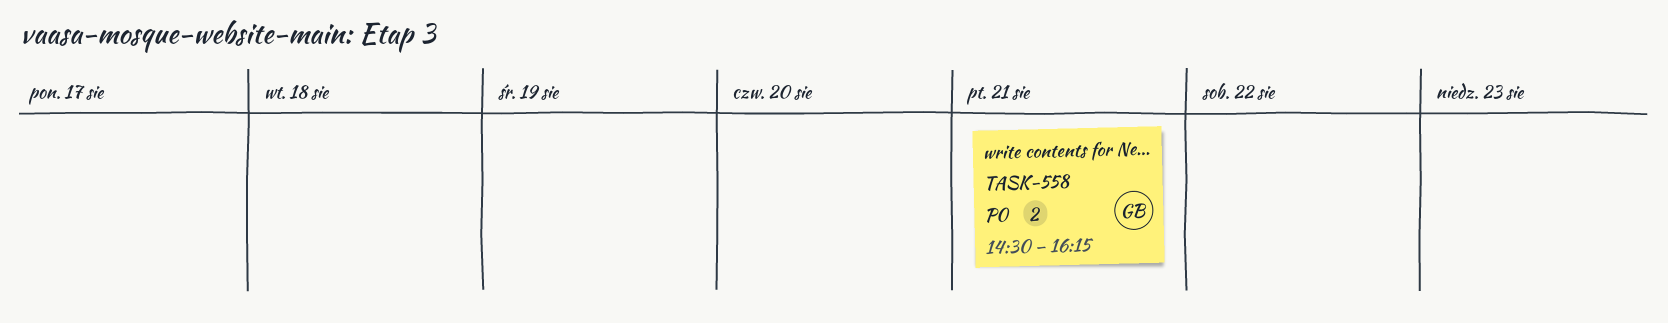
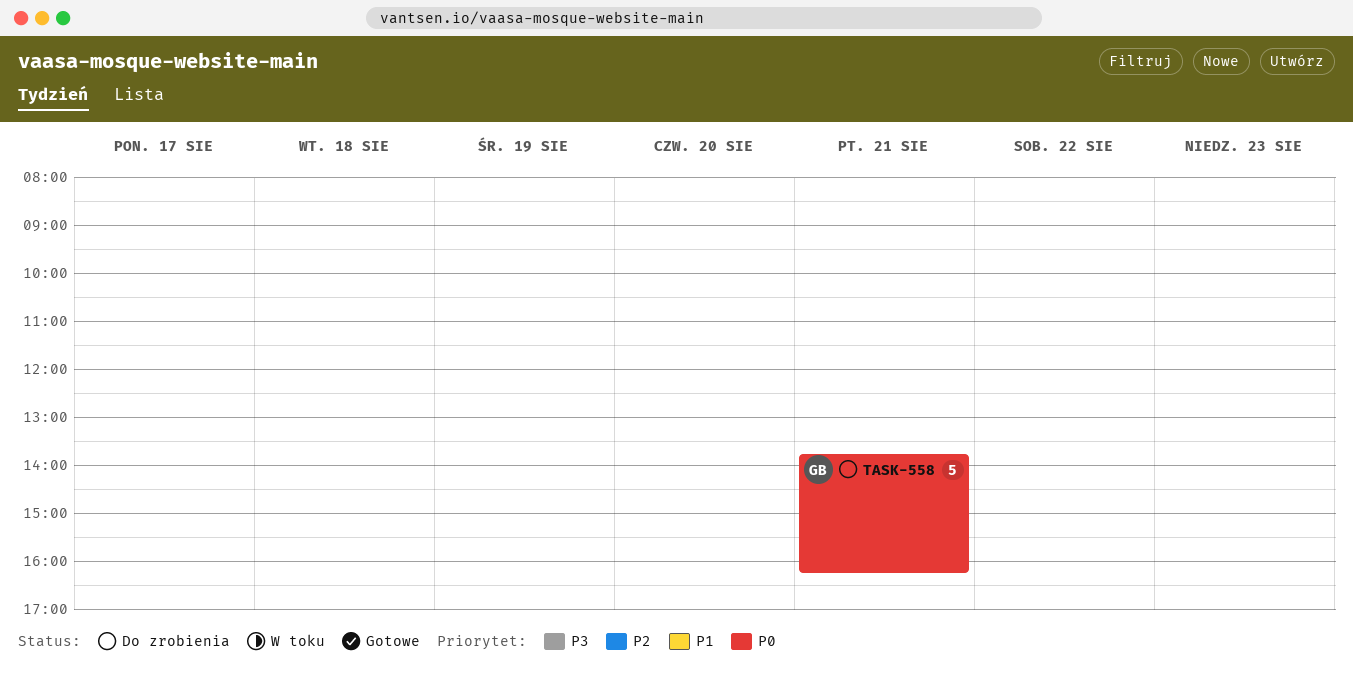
TASK-558, estimate: 2 -> 5
TASK-558, begins: 14:30 -> 13:45

